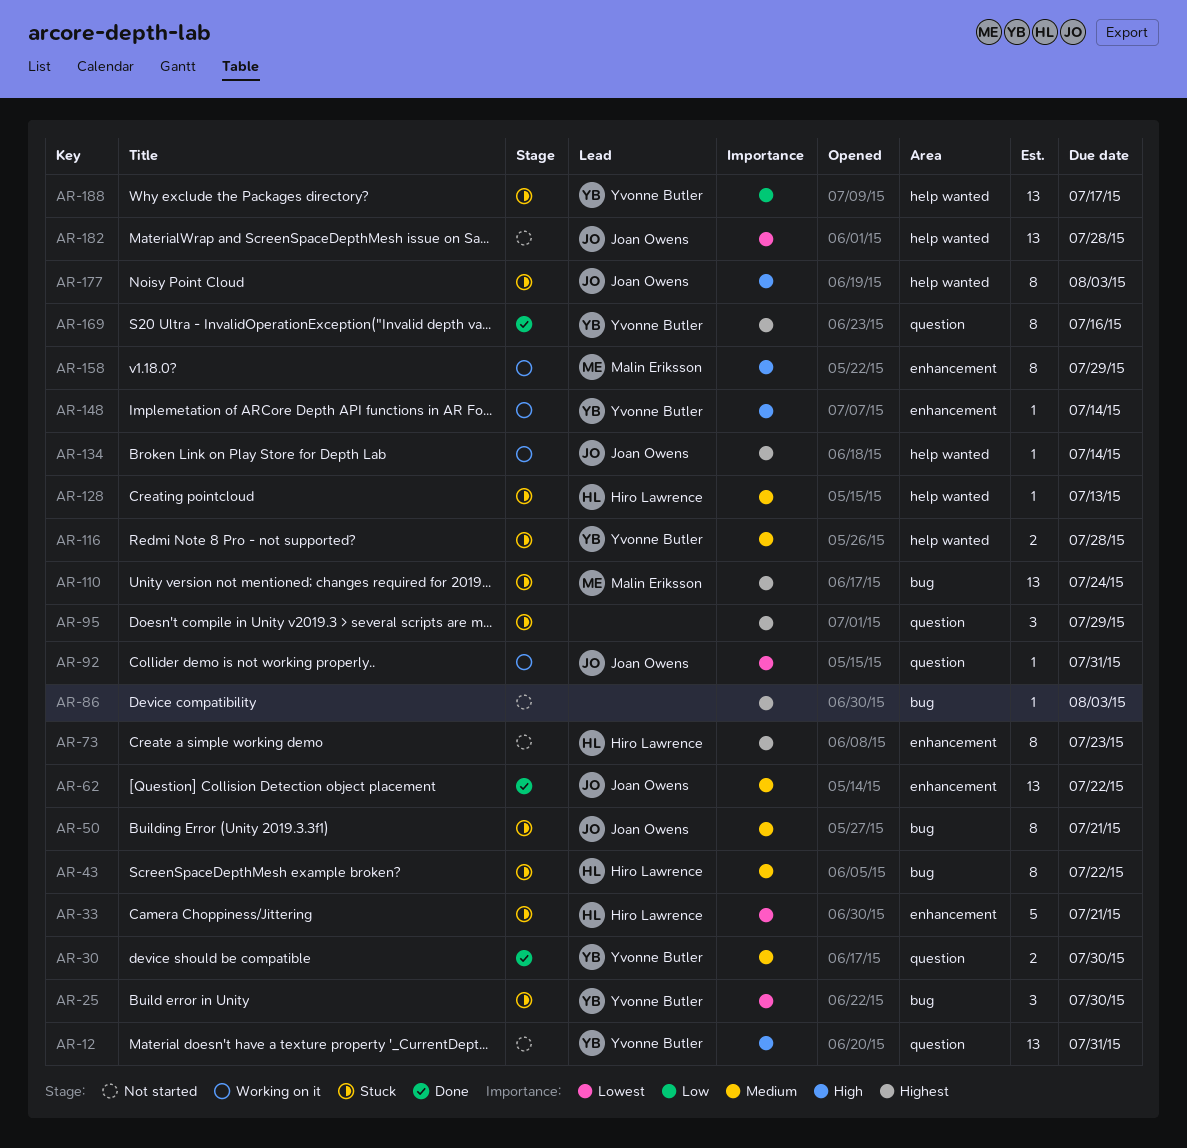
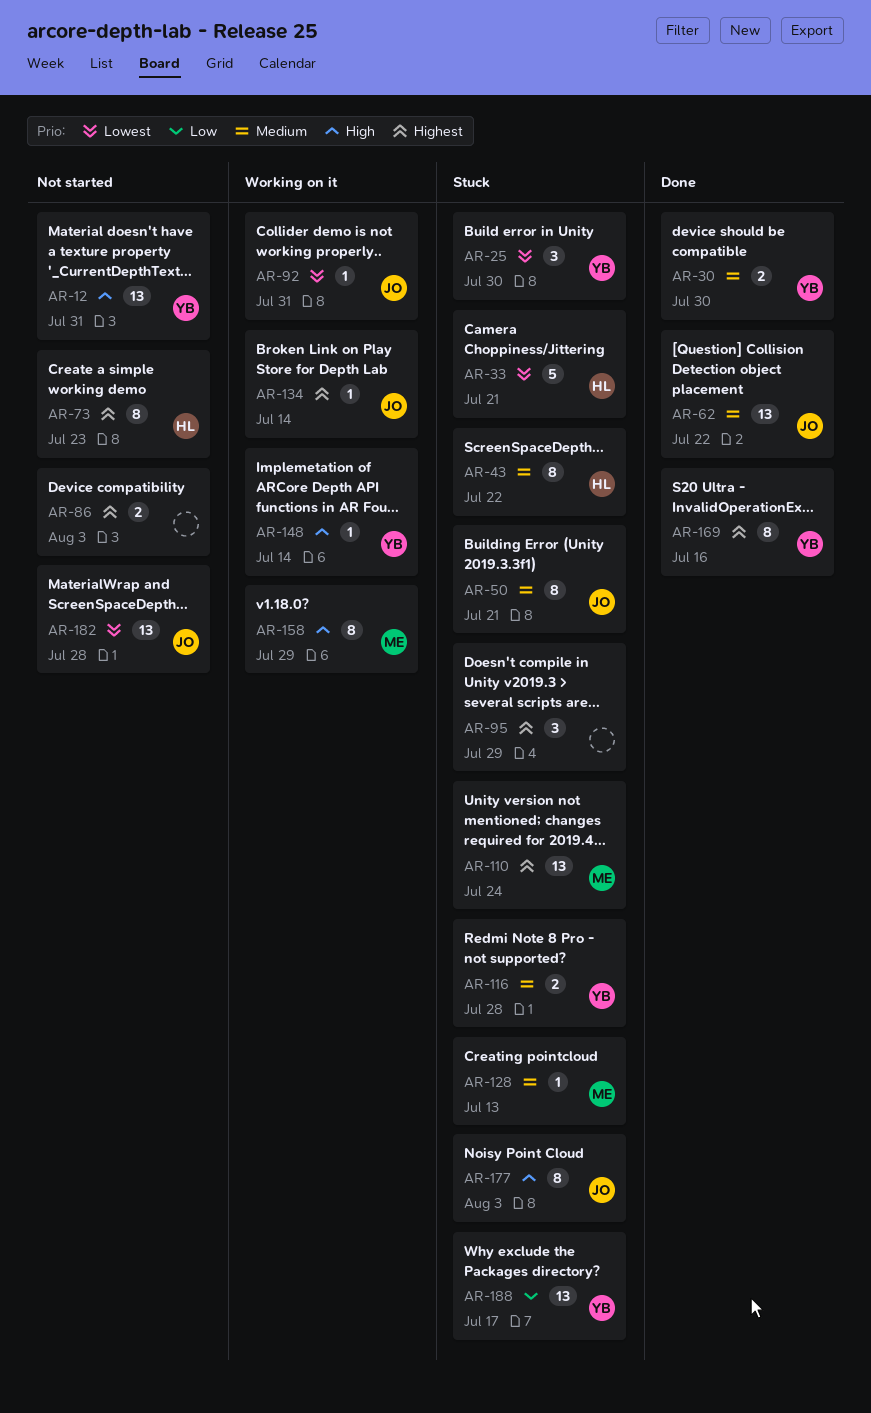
AR-86, estimate: 1 -> 2
AR-128, owner: Hiro Lawrence -> Malin Eriksson

